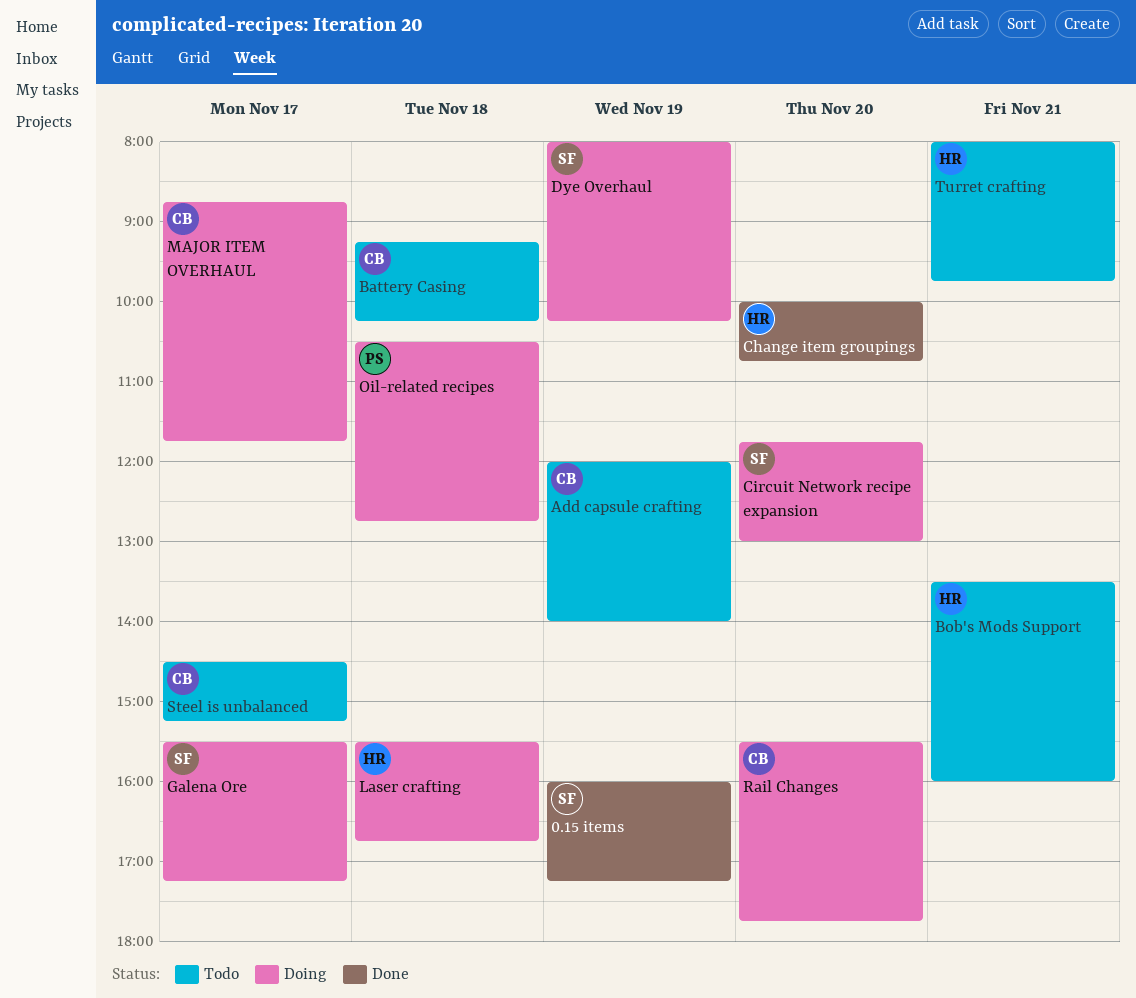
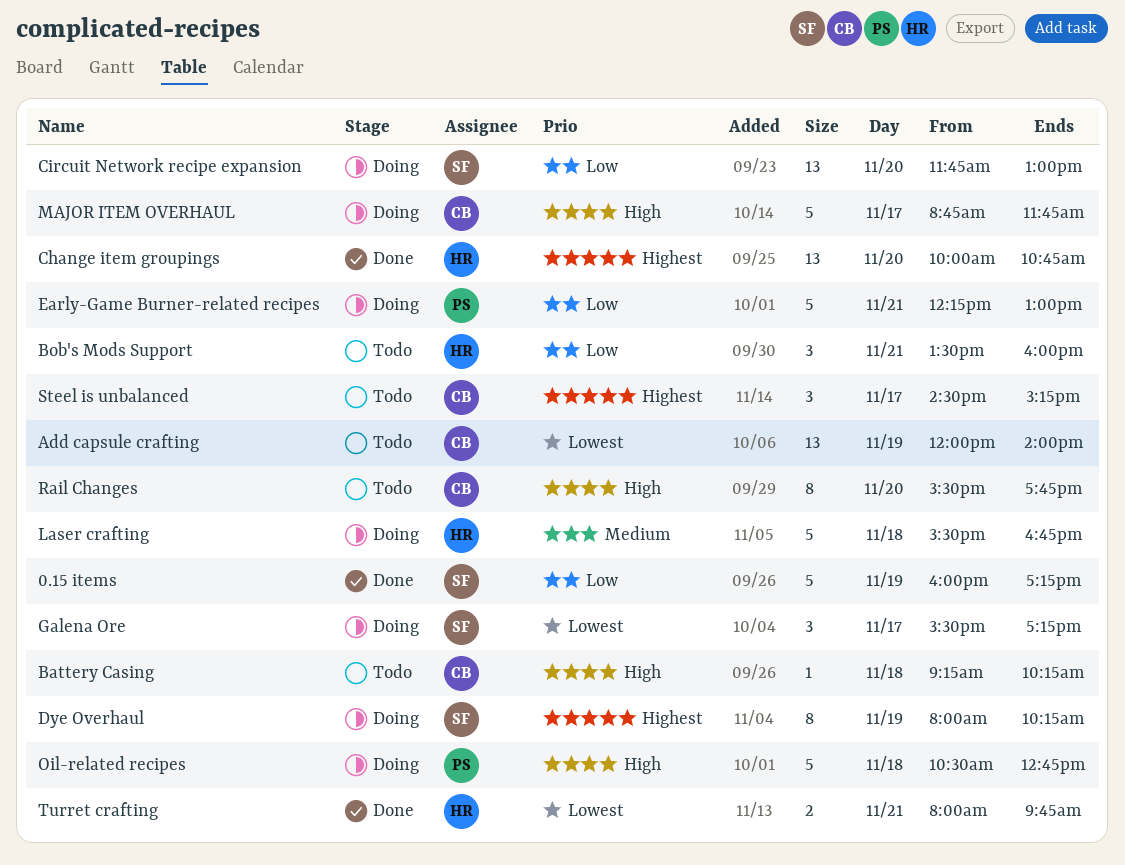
Early-Game Burner-related recipes: none -> present
Rail Changes, status: Doing -> Todo
Turret crafting, status: Todo -> Done

